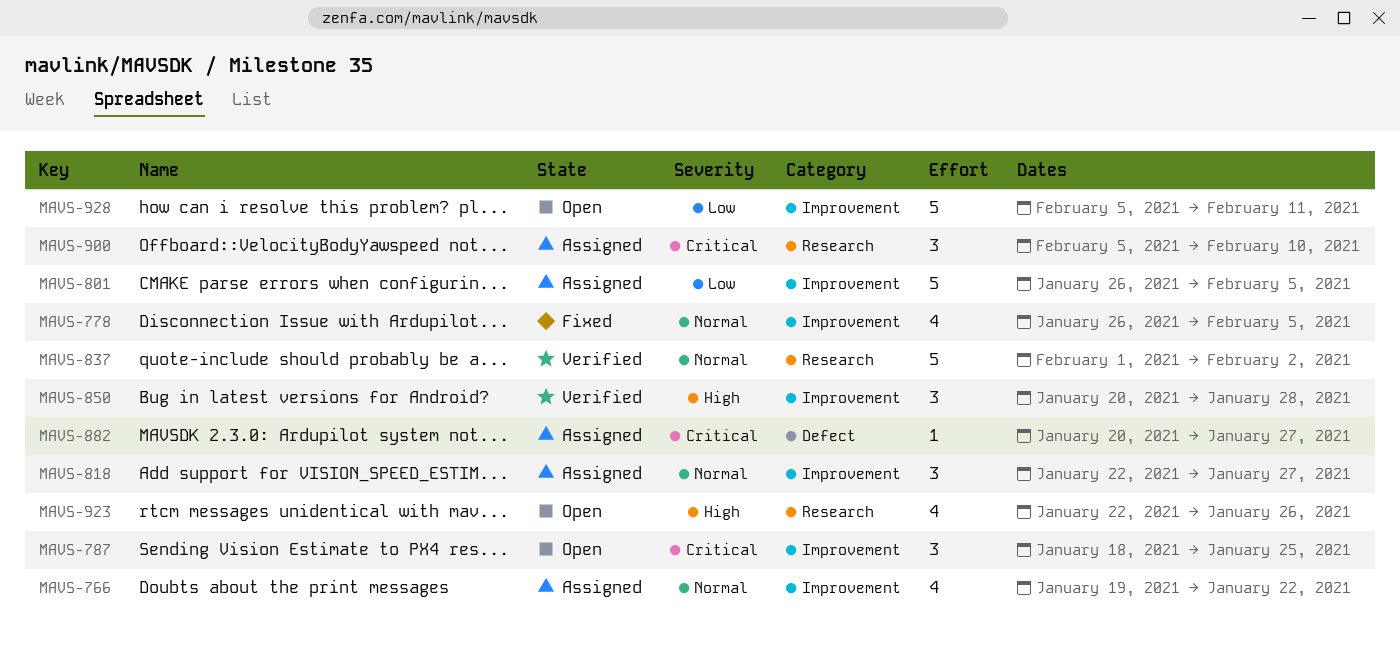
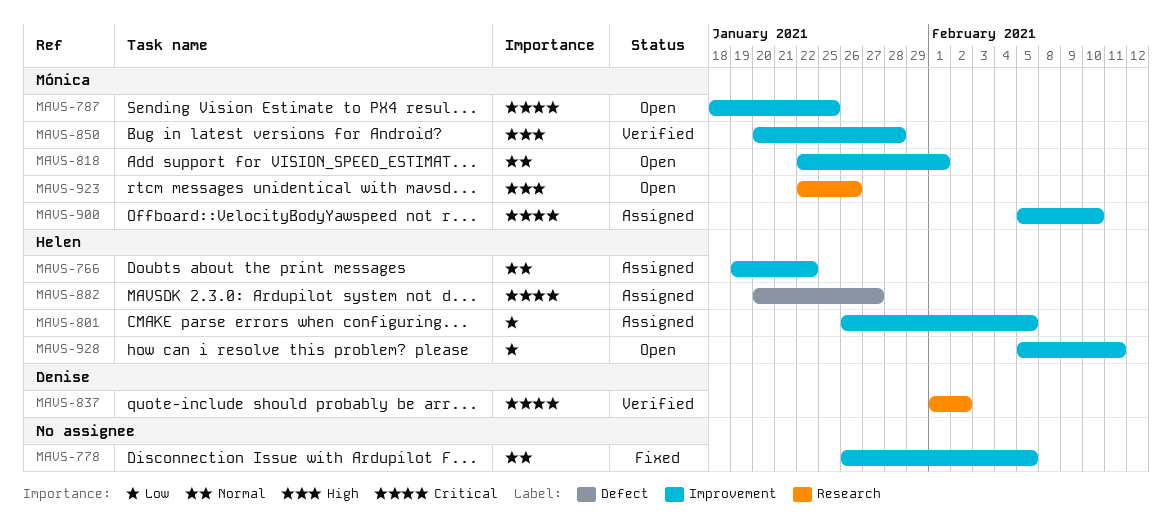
MAVS-818, status: Assigned -> Open
MAVS-818, due: Jan 27 -> Feb 1
MAVS-837, priority: Normal -> Critical
MAVS-900, label: Research -> Improvement

